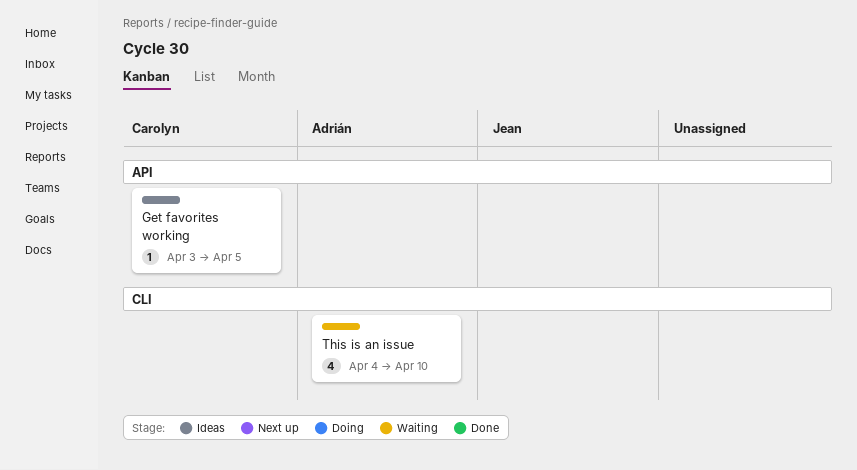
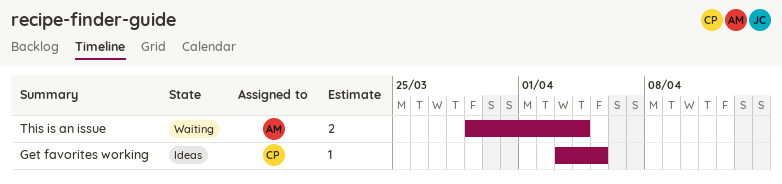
This is an issue, estimate: 4 -> 2
This is an issue, start: Apr 4 -> Mar 29
This is an issue, due: Apr 10 -> Apr 4

